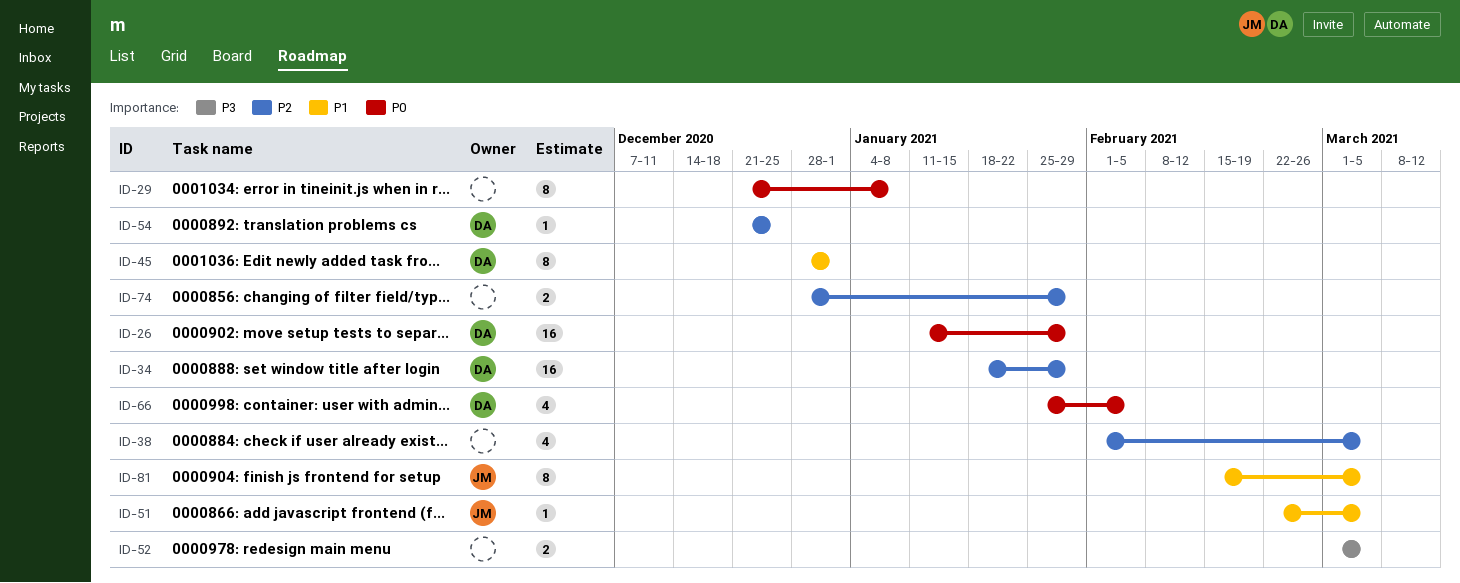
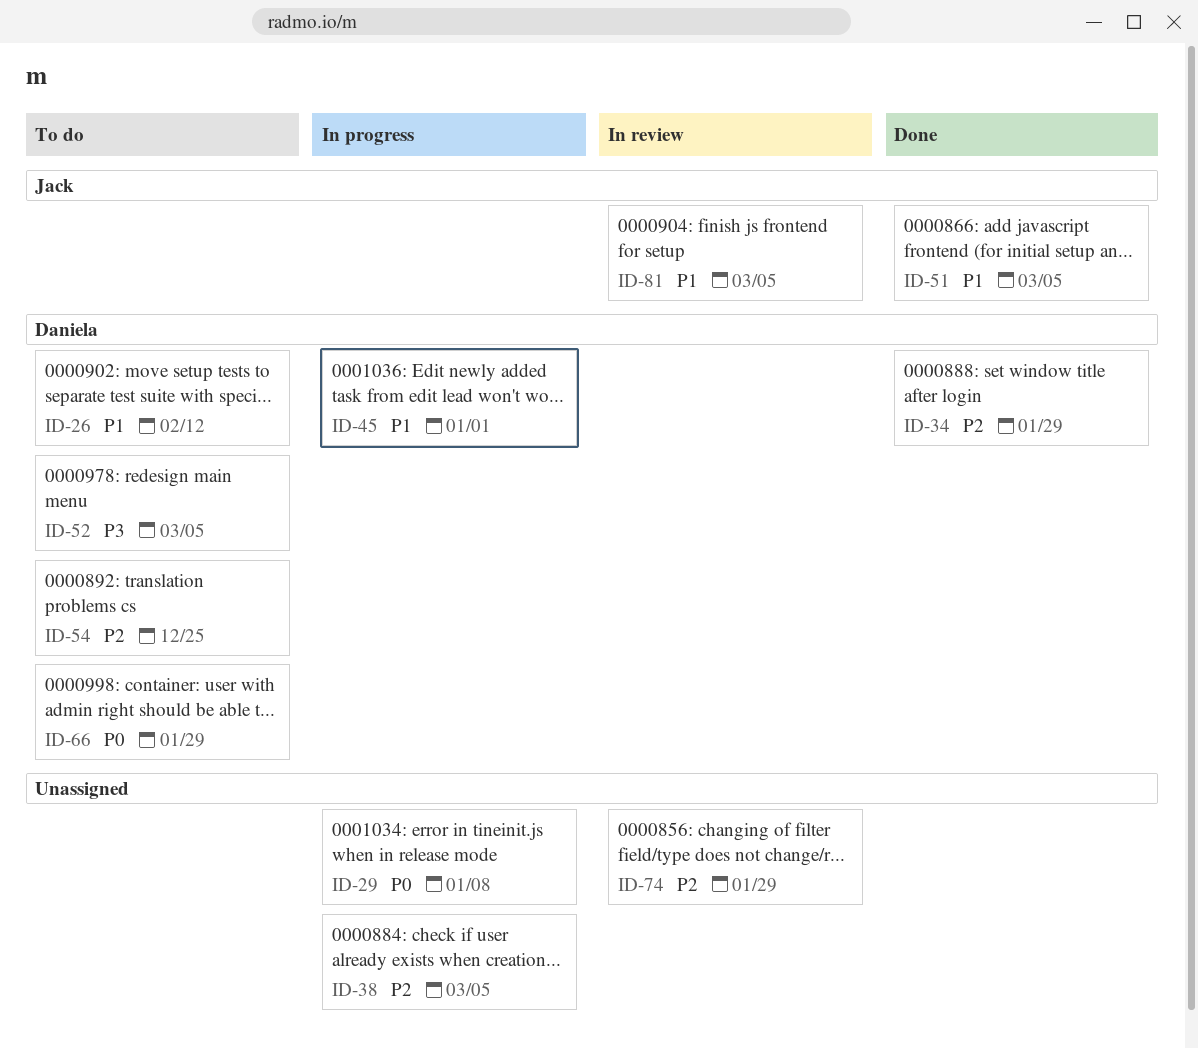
ID-26, priority: P0 -> P1
ID-26, due: Jan 29 -> Feb 12
ID-52, owner: none -> Daniela
ID-66, due: Feb 5 -> Jan 29

